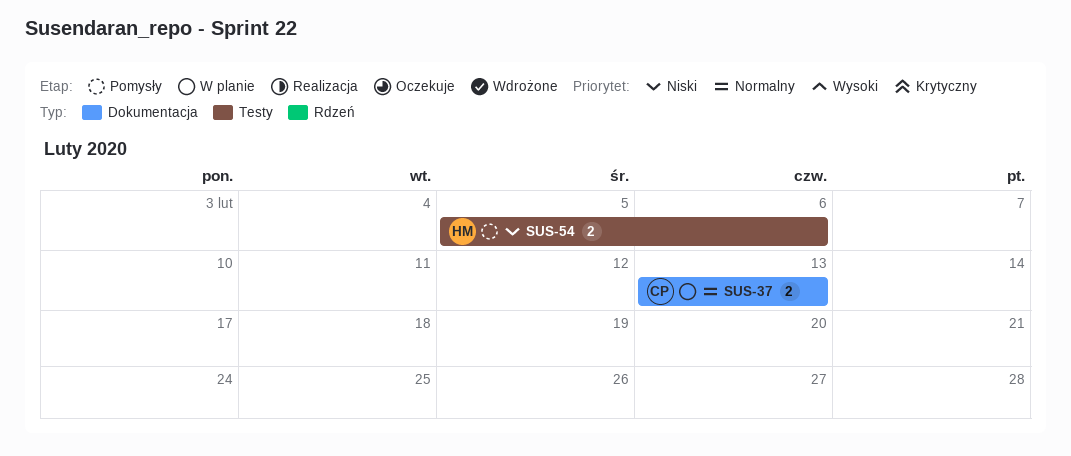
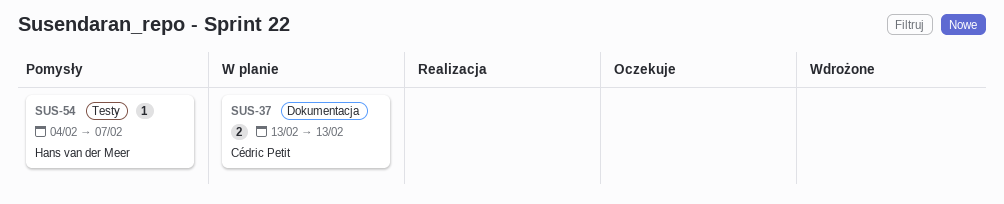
SUS-54, estimate: 2 -> 1
SUS-54, start: Feb 5 -> Feb 4
SUS-54, due: Feb 6 -> Feb 7

